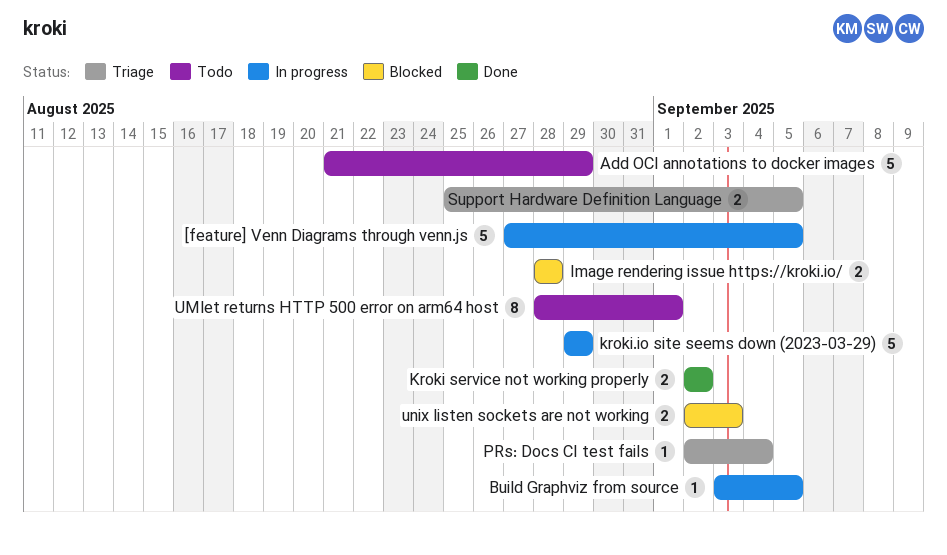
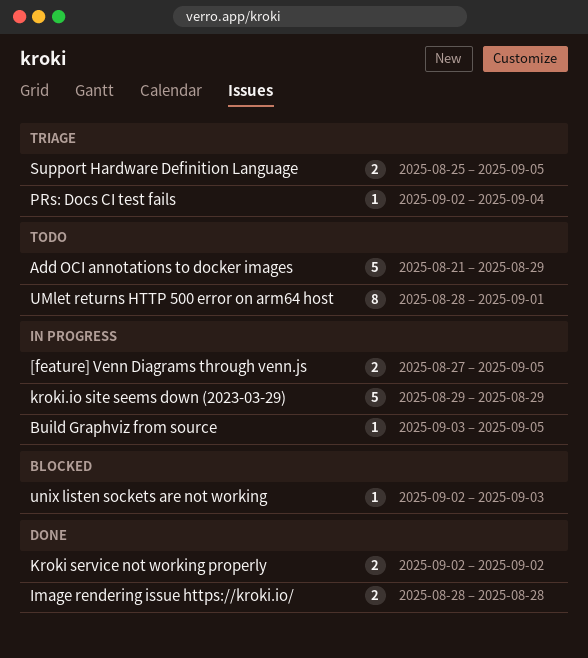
[feature] Venn Diagrams through venn.js, estimate: 5 -> 2
Image rendering issue https://kroki.io/, status: Blocked -> Done
unix listen sockets are not working, estimate: 2 -> 1

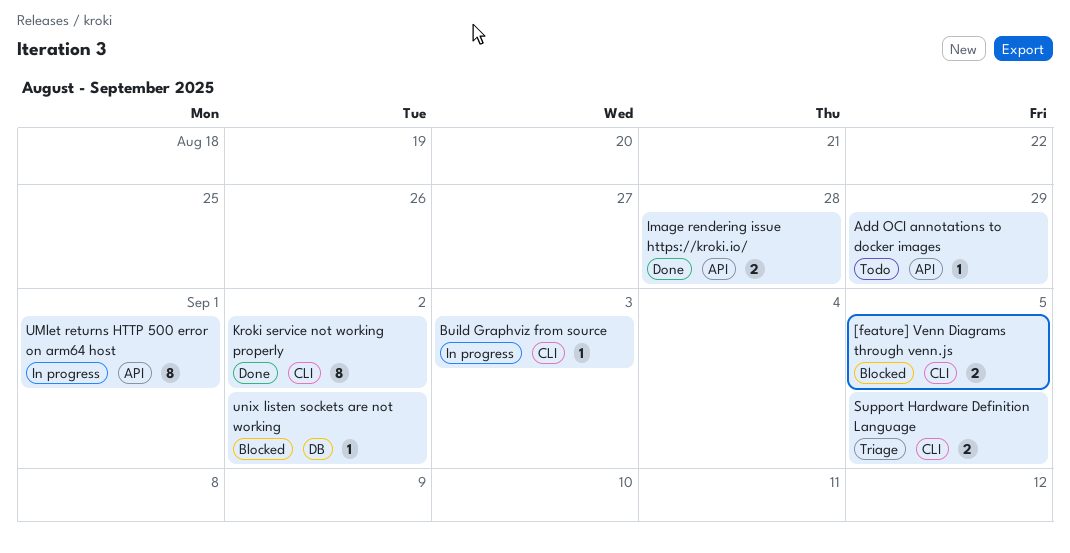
[feature] Venn Diagrams through venn.js, status: In progress -> Blocked
Add OCI annotations to docker images, estimate: 5 -> 1
Build Graphviz from source, due: Sep 5 -> Sep 3
Kroki service not working properly, estimate: 2 -> 8
kroki.io site seems down (2023-03-29): present -> none
PRs: Docs CI test fails: present -> none
UMlet returns HTTP 500 error on arm64 host, status: Todo -> In progress
unix listen sockets are not working, due: Sep 3 -> Sep 2

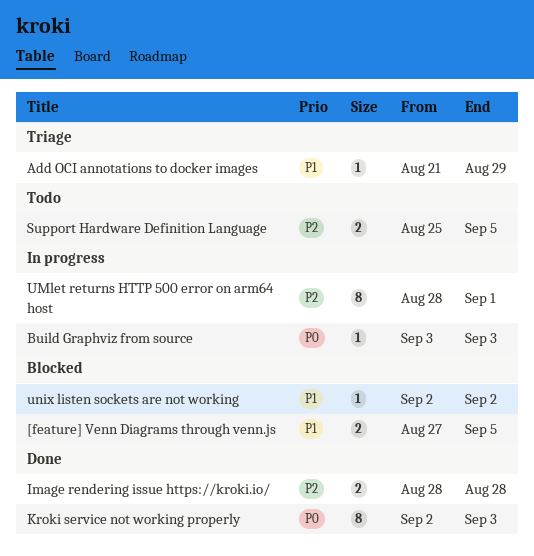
Add OCI annotations to docker images, status: Todo -> Triage
Kroki service not working properly, due: Sep 2 -> Sep 3
Support Hardware Definition Language, status: Triage -> Todo

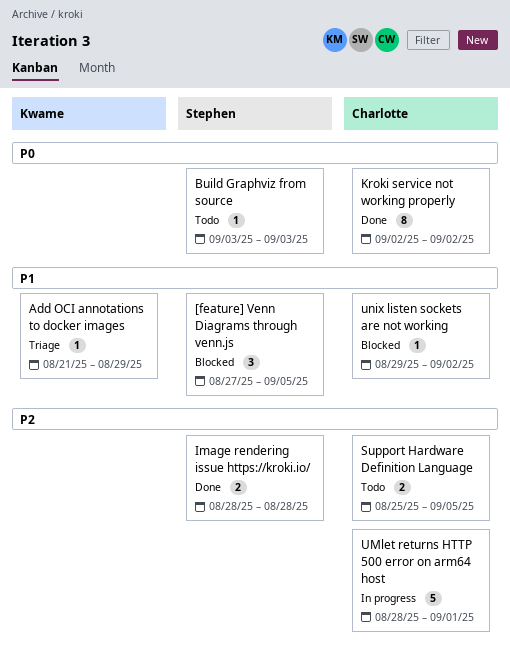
[feature] Venn Diagrams through venn.js, estimate: 2 -> 3
Build Graphviz from source, status: In progress -> Todo
Kroki service not working properly, due: Sep 3 -> Sep 2
UMlet returns HTTP 500 error on arm64 host, estimate: 8 -> 5
unix listen sockets are not working, start: Sep 2 -> Aug 29

